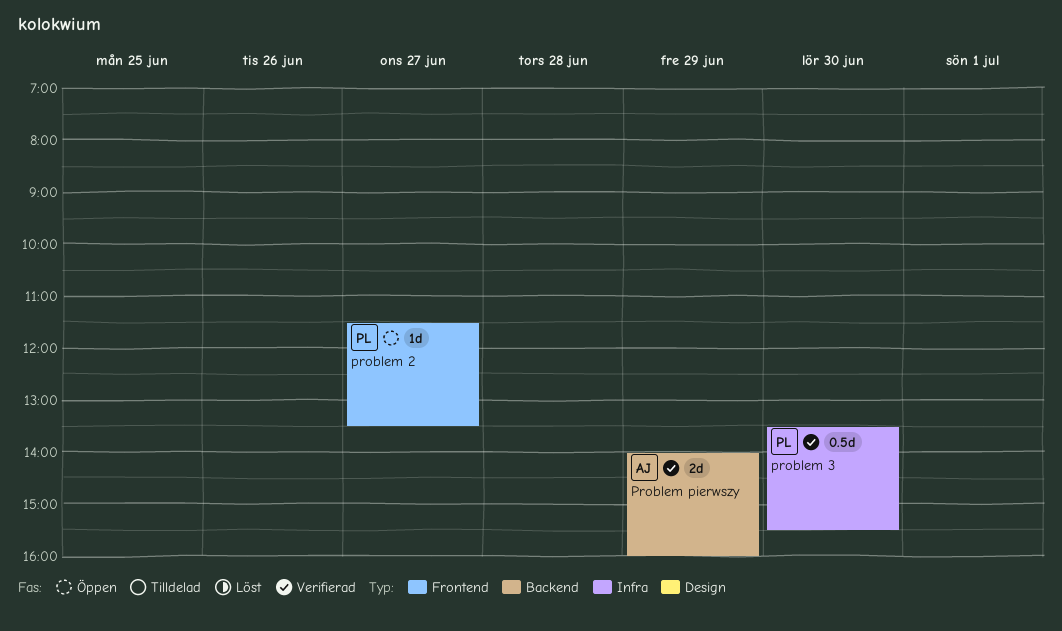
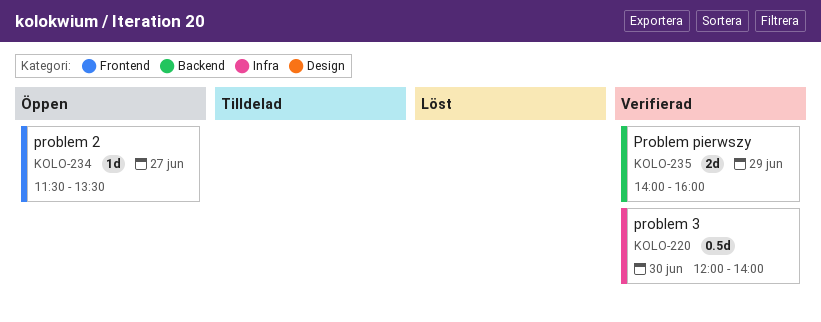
problem 3, begins: 13:30 -> 12:00
problem 3, ends: 15:30 -> 14:00

